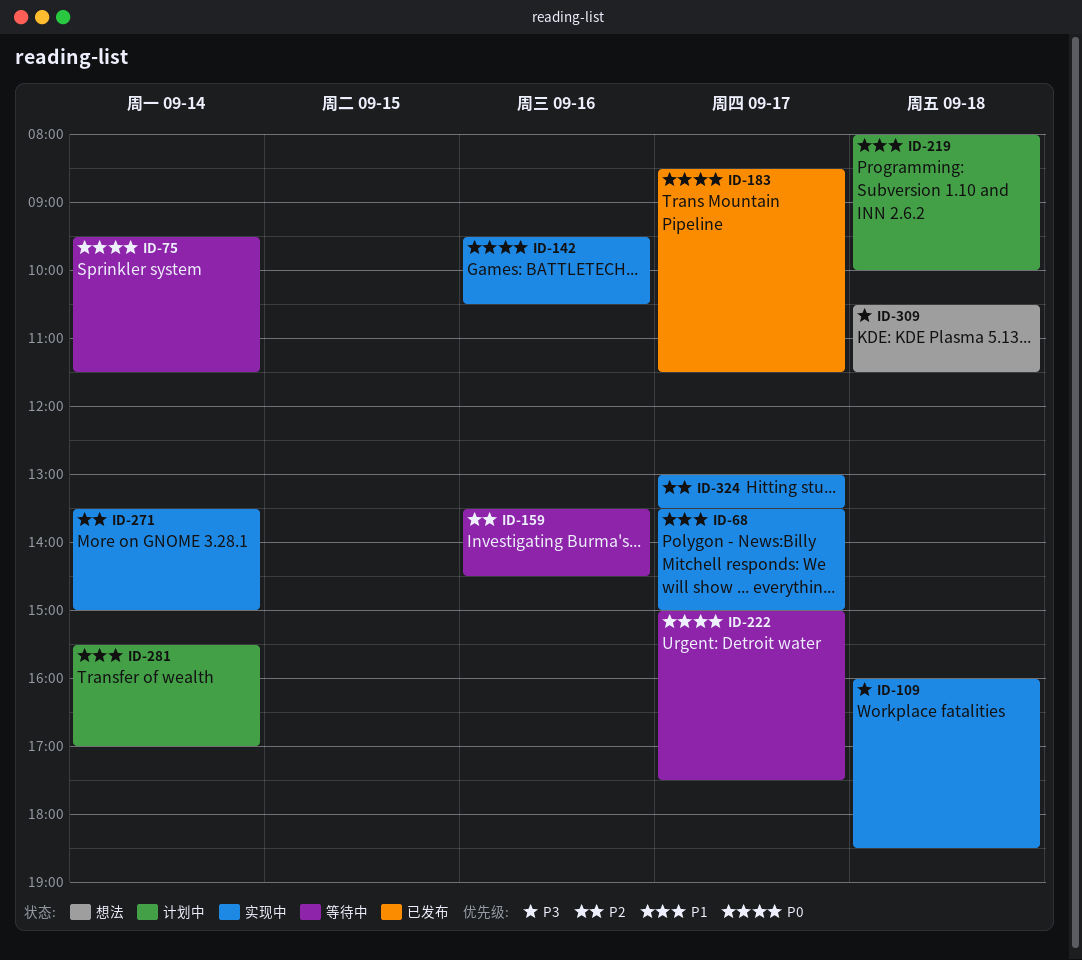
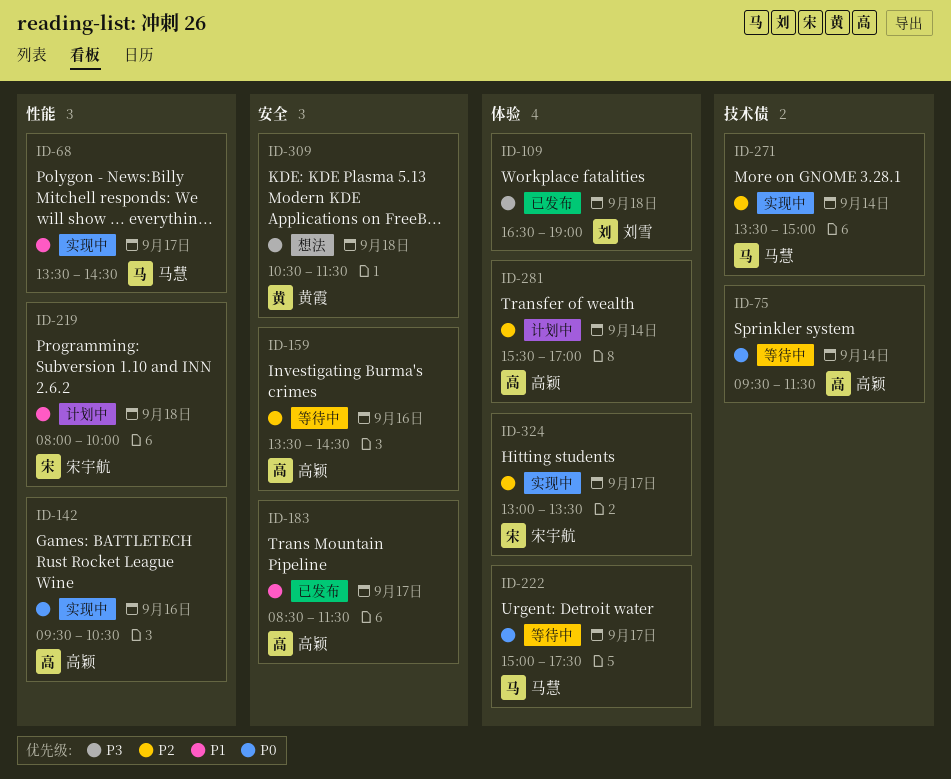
ID-68, ends: 15:00 -> 14:30
ID-109, status: 实现中 -> 已发布
ID-109, begins: 16:00 -> 16:30
ID-109, ends: 18:30 -> 19:00
ID-183, priority: P0 -> P1
ID-281, priority: P1 -> P2

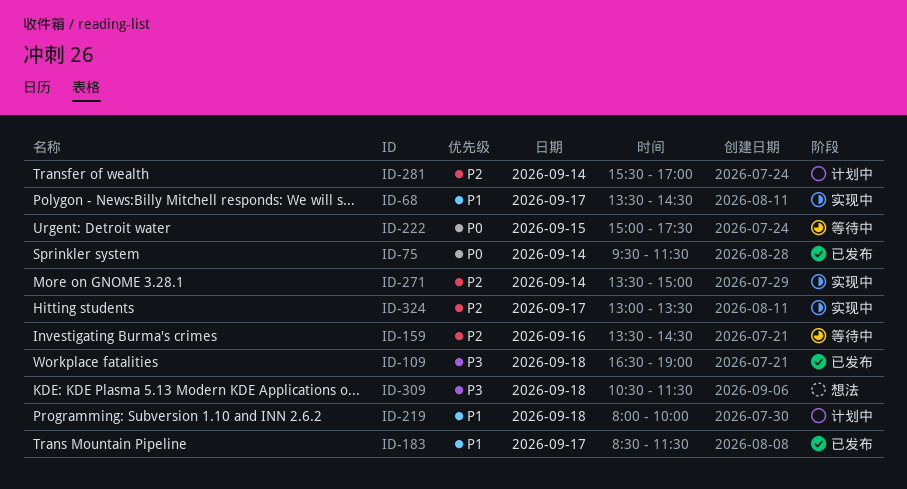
ID-75, status: 等待中 -> 已发布
ID-142: present -> none
ID-222, day: Sep 17 -> Sep 15

